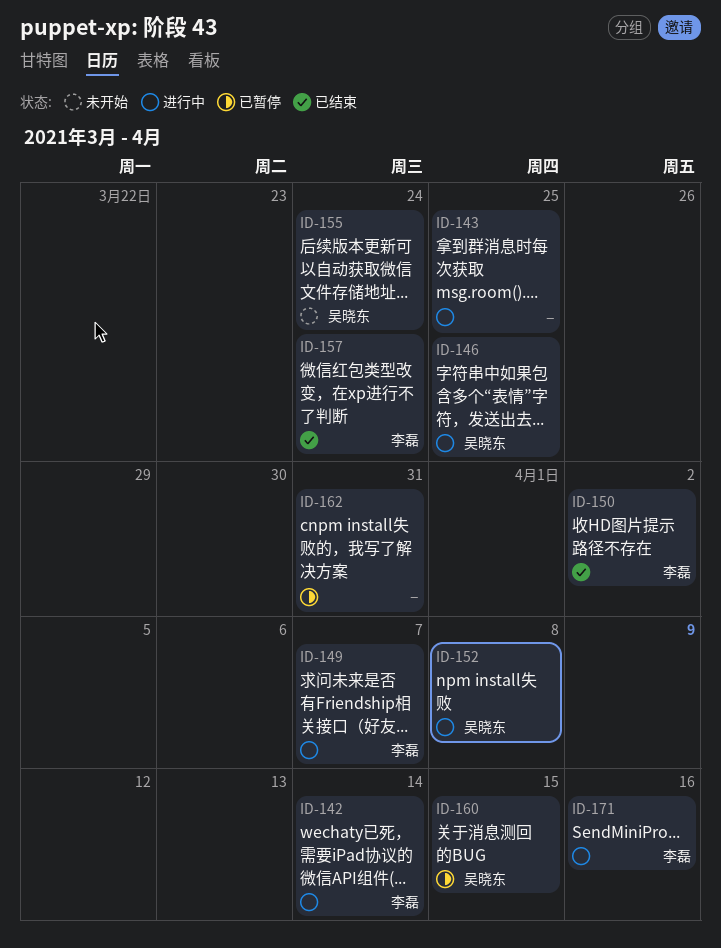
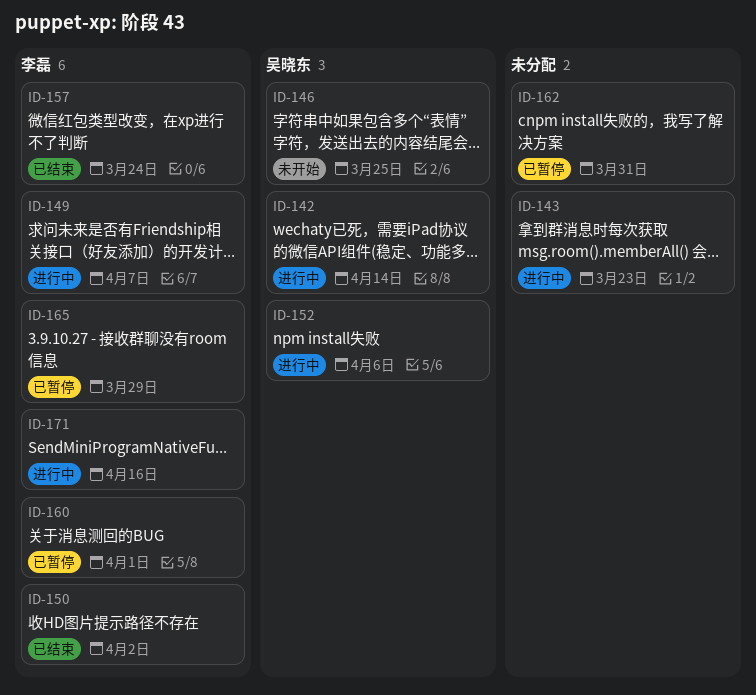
ID-142, owner: 李磊 -> 吴晓东
ID-143, due: Mar 25 -> Mar 23
ID-146, status: 进行中 -> 未开始
ID-152, due: Apr 8 -> Apr 6
ID-155: present -> none
ID-160, owner: 吴晓东 -> 李磊
ID-160, due: Apr 15 -> Apr 1
ID-165: none -> present

